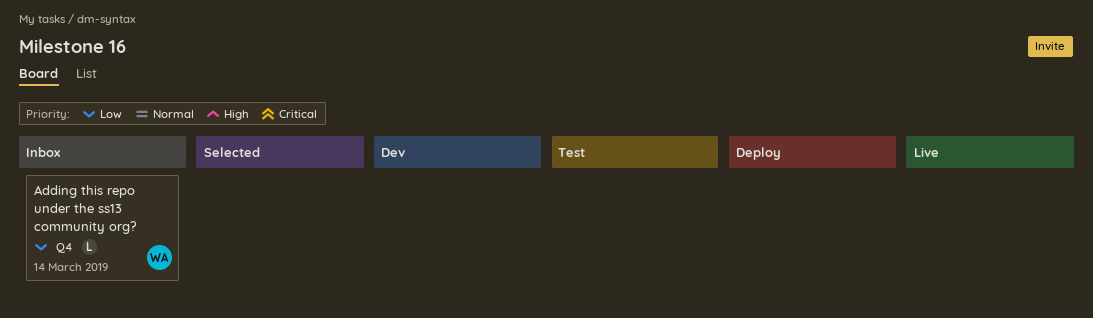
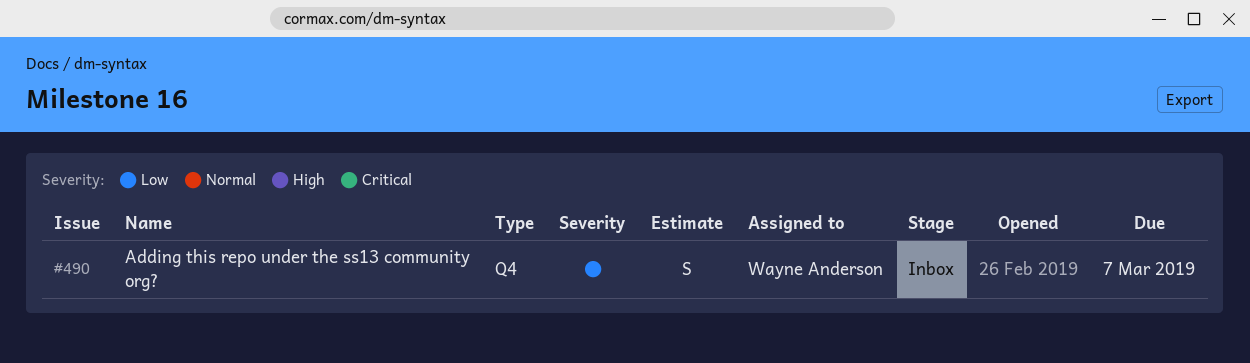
Adding this repo under the ss13 community org?, estimate: L -> S
Adding this repo under the ss13 community org?, due: Mar 14 -> Mar 7

